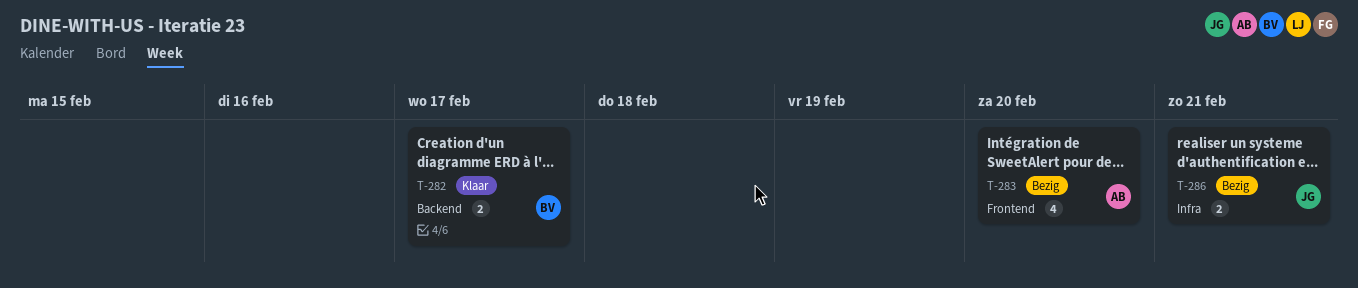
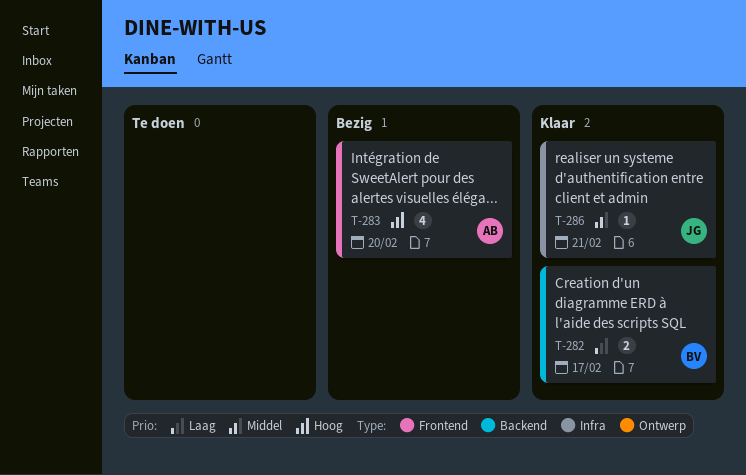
T-286, status: Bezig -> Klaar
T-286, estimate: 2 -> 1

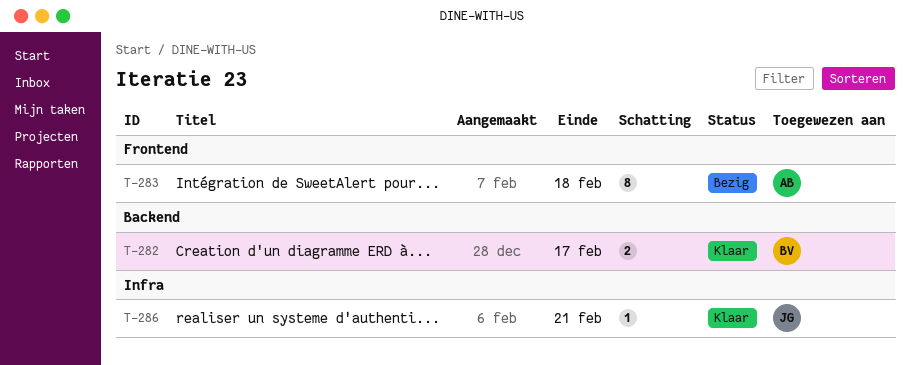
T-283, estimate: 4 -> 8
T-283, due: Feb 20 -> Feb 18

